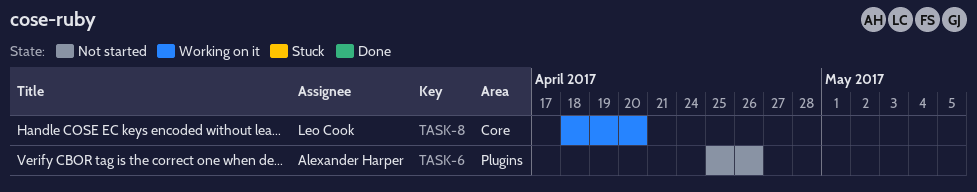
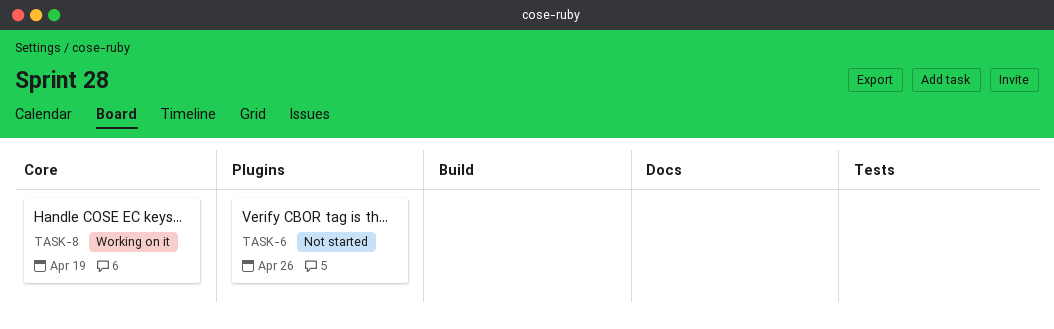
TASK-8, due: Apr 20 -> Apr 19

